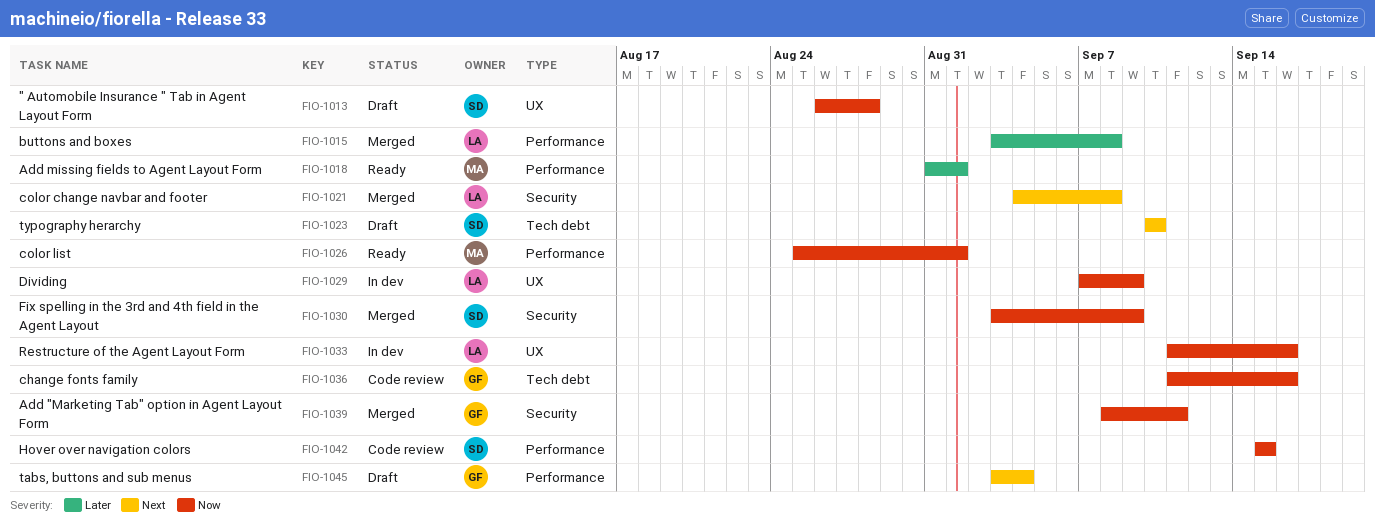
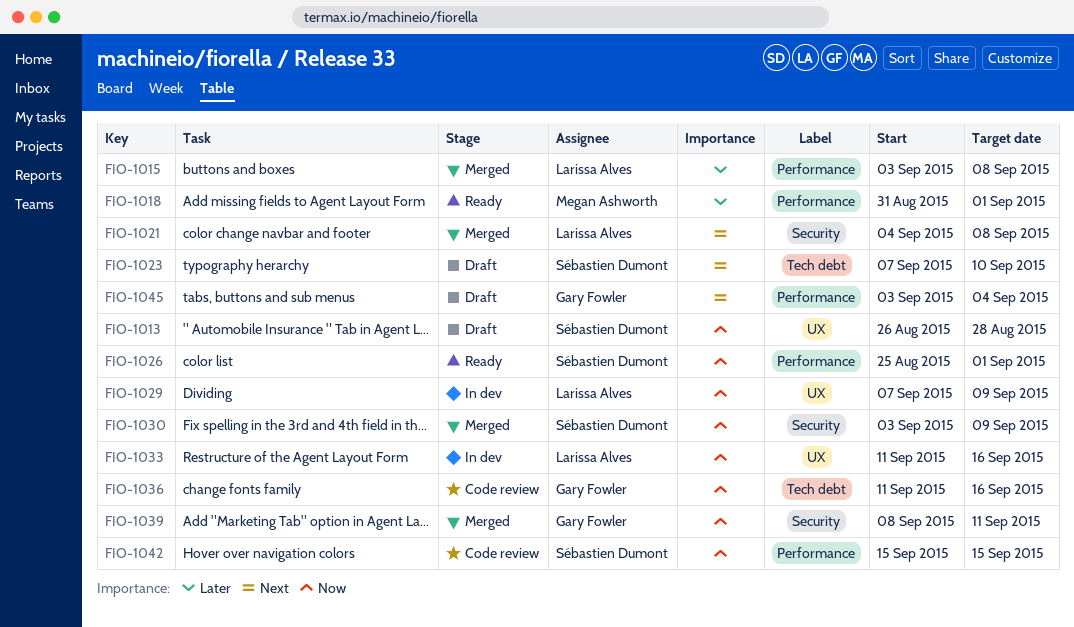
FIO-1023, start: Sep 10 -> Sep 7
FIO-1026, owner: Megan Ashworth -> Sébastien Dumont

